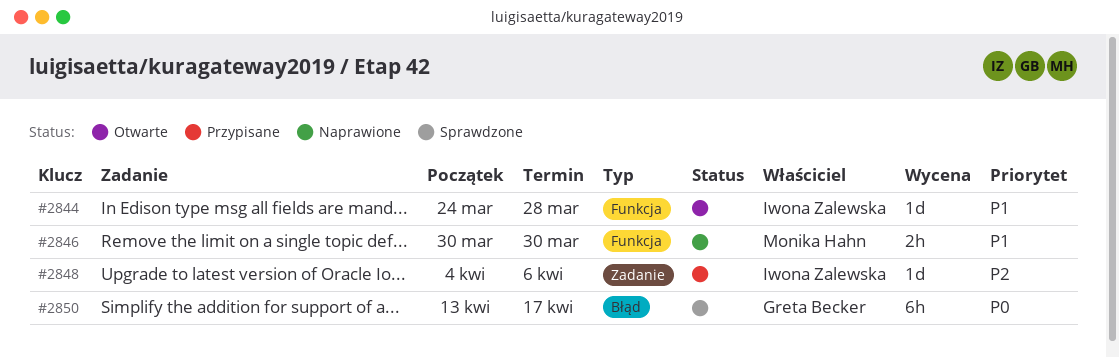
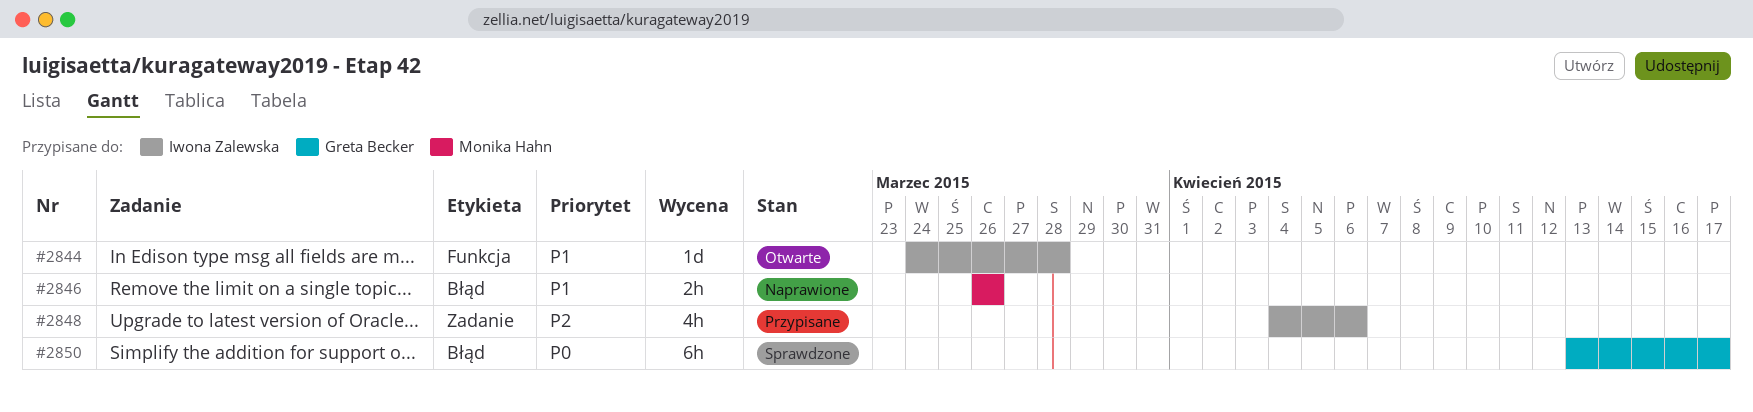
#2846, label: Funkcja -> Błąd
#2846, start: Mar 30 -> Mar 26
#2846, due: Mar 30 -> Mar 26
#2848, estimate: 1d -> 4h

